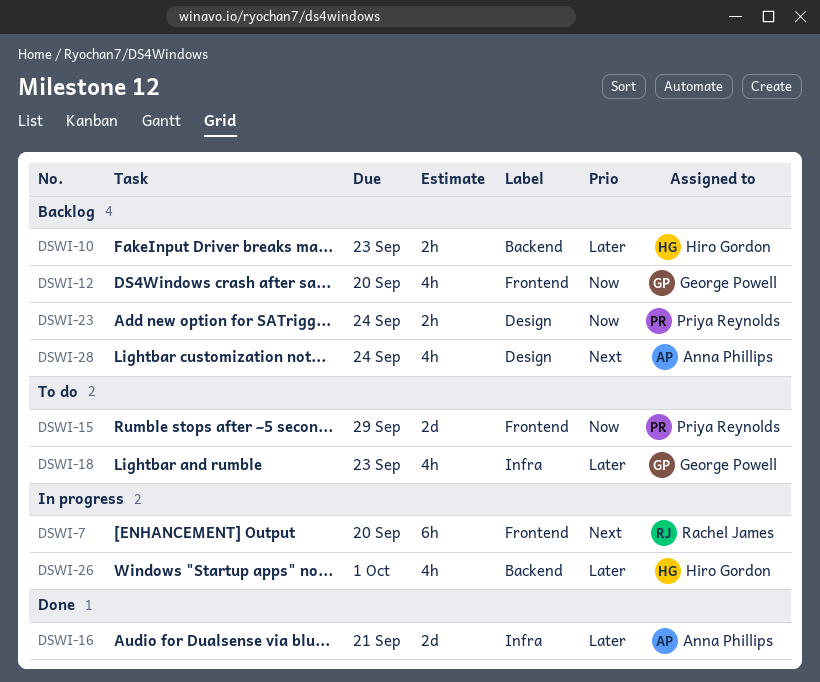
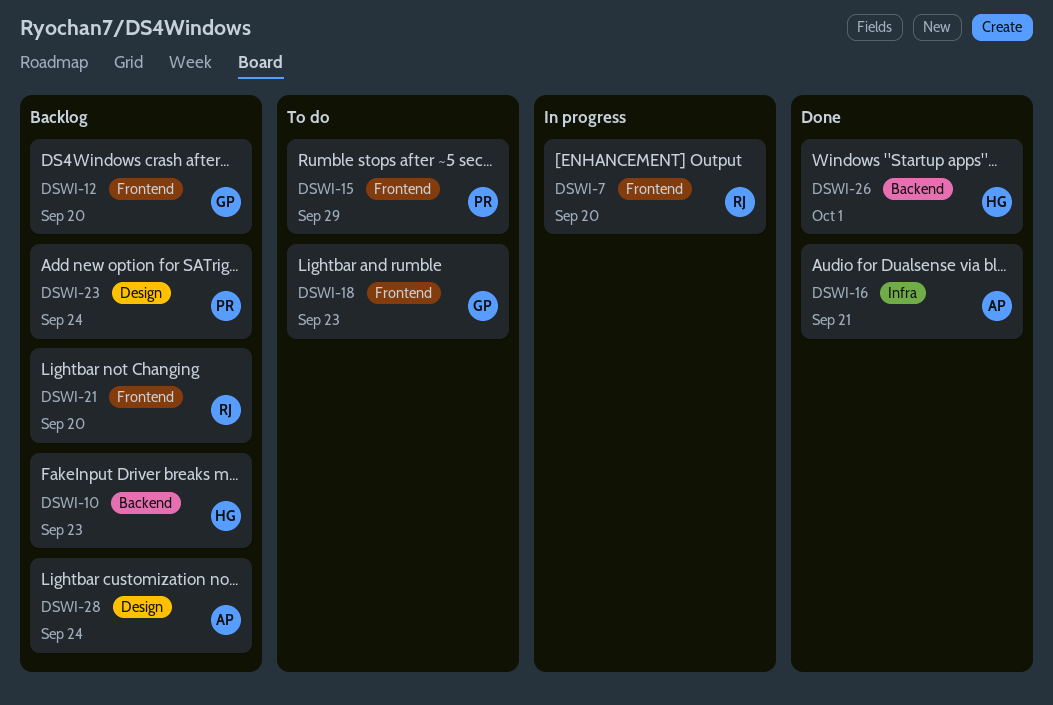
DSWI-18, label: Infra -> Frontend
DSWI-21: none -> present
DSWI-26, status: In progress -> Done

